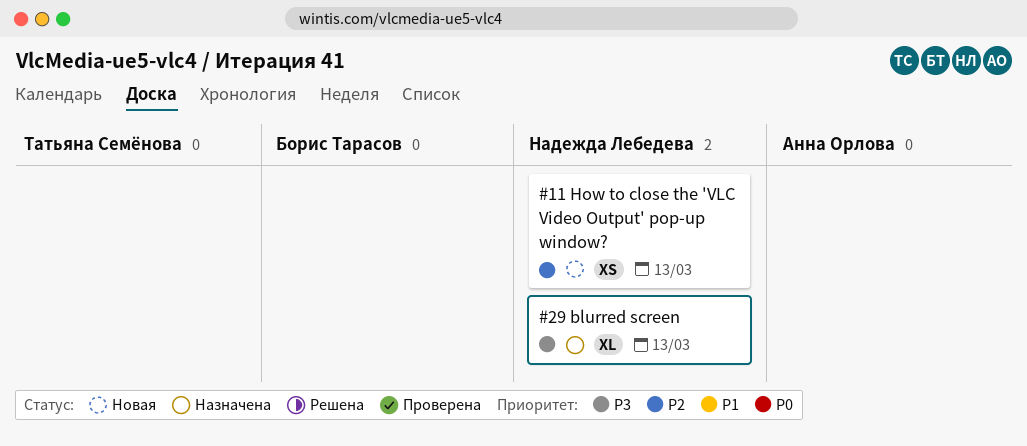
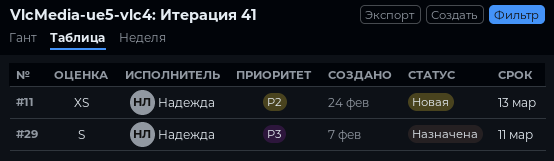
#29, estimate: XL -> S
#29, due: Mar 13 -> Mar 11

